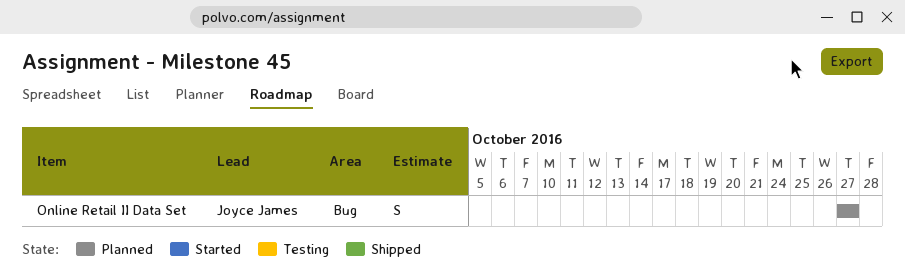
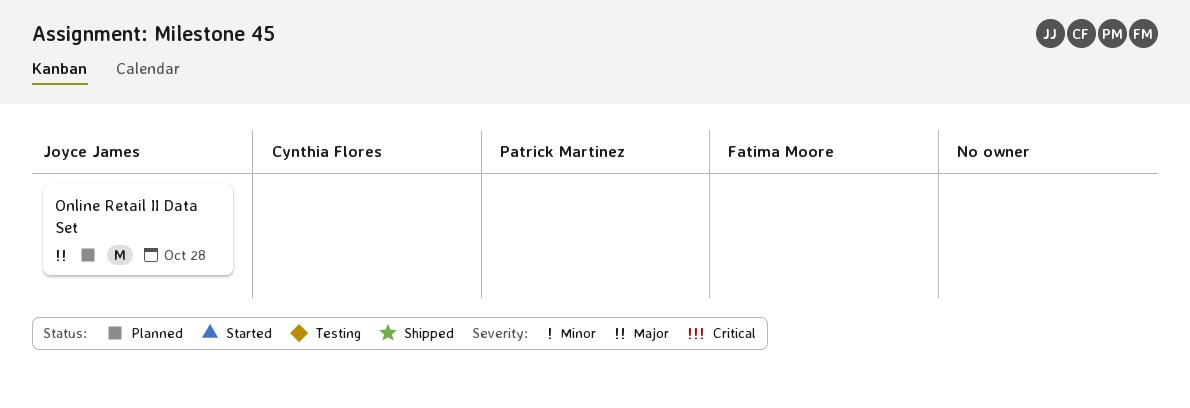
Online Retail II Data Set, estimate: S -> M
Online Retail II Data Set, due: Oct 27 -> Oct 28

